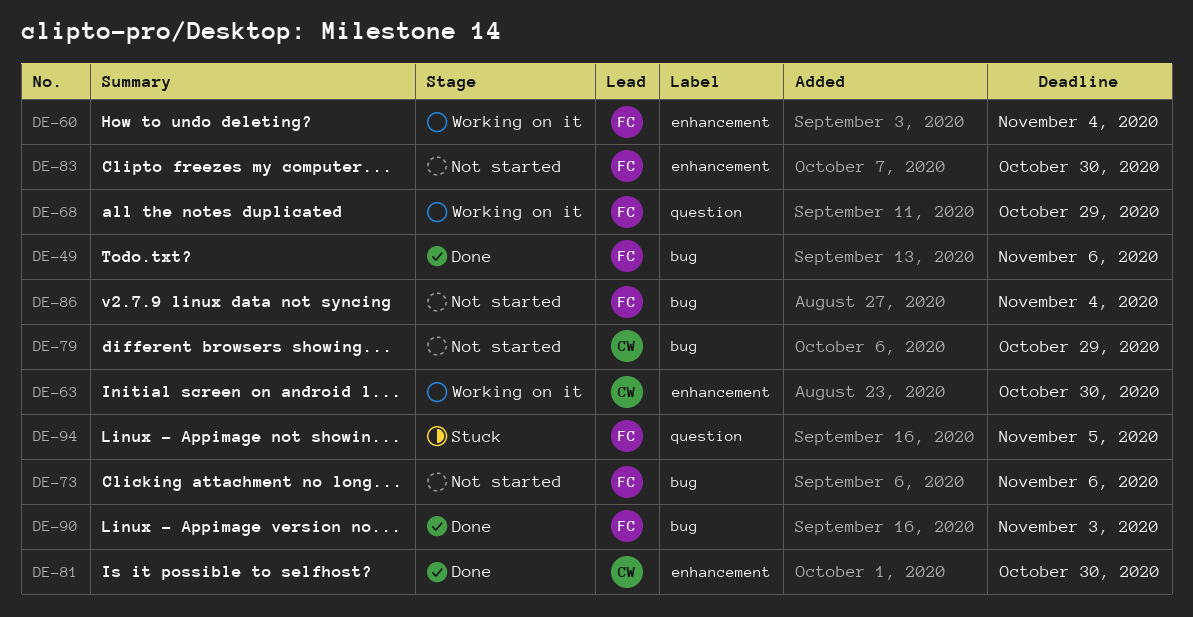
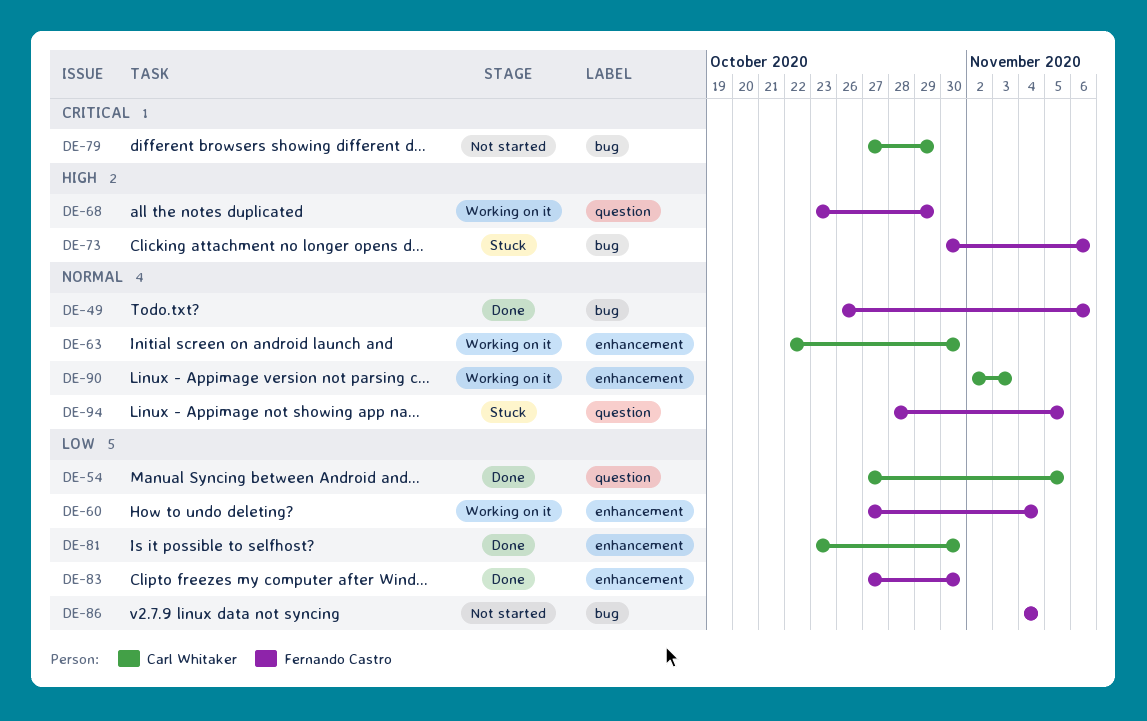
DE-54: none -> present
DE-73, status: Not started -> Stuck
DE-83, status: Not started -> Done
DE-90, status: Done -> Working on it
DE-90, owner: Fernando Castro -> Carl Whitaker
DE-90, label: bug -> enhancement

